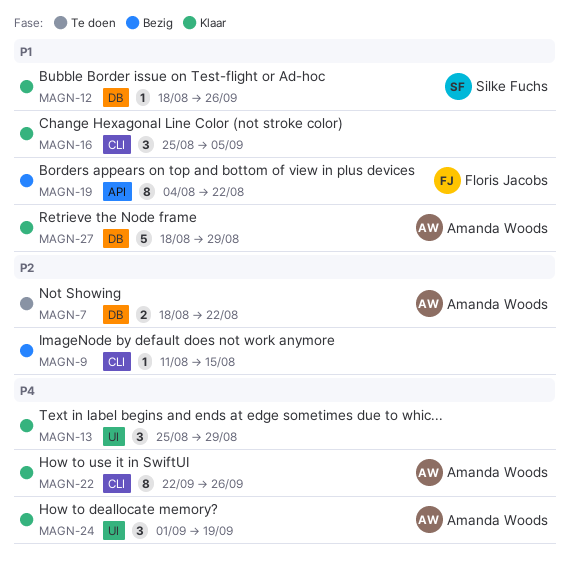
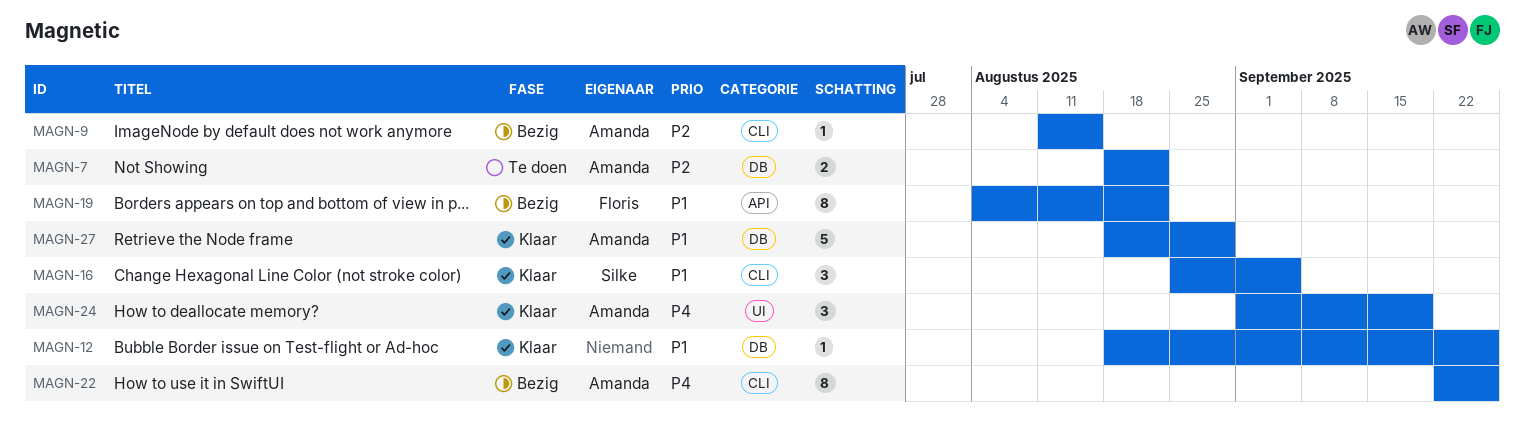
MAGN-9, owner: none -> Amanda Woods
MAGN-12, owner: Silke Fuchs -> none
MAGN-13: present -> none
MAGN-16, owner: none -> Silke Fuchs
MAGN-22, status: Klaar -> Bezig

